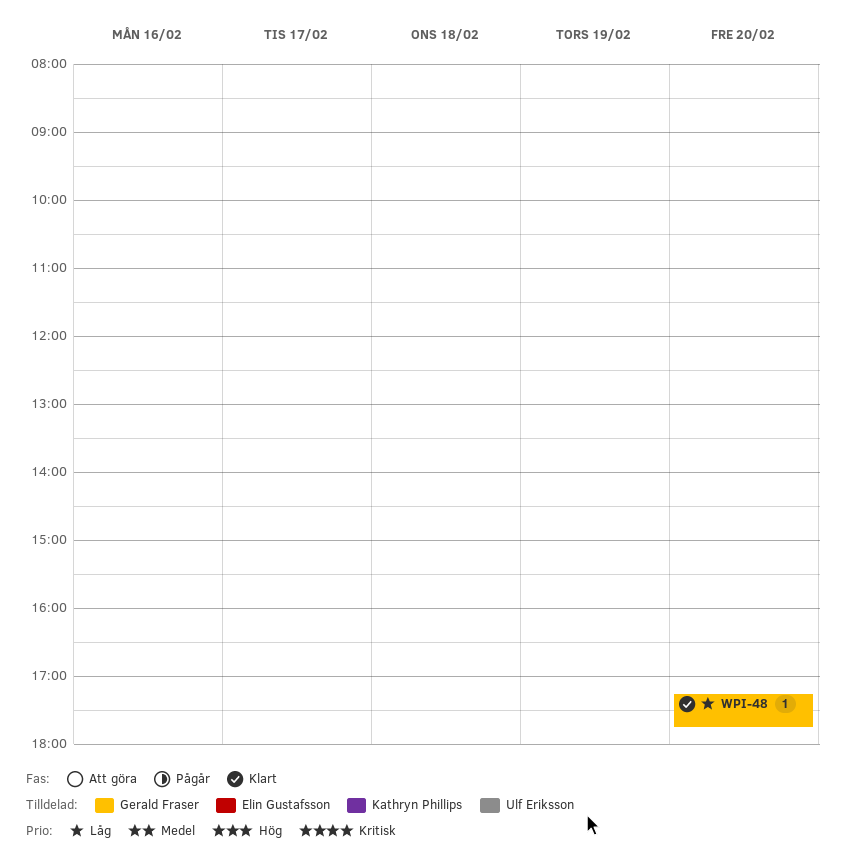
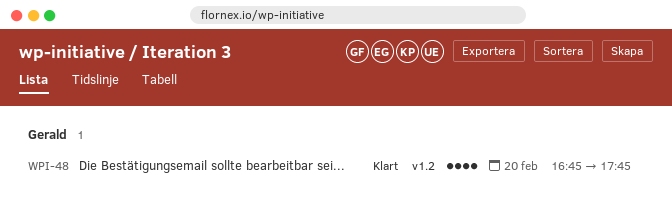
WPI-48, estimate: 1 -> 4
WPI-48, begins: 17:15 -> 16:45

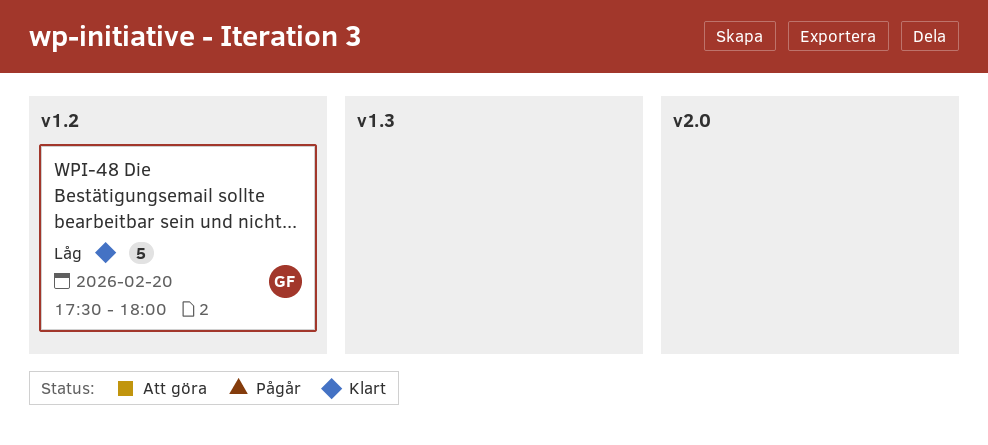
WPI-48, estimate: 4 -> 5
WPI-48, begins: 16:45 -> 17:30
WPI-48, ends: 17:45 -> 18:00

